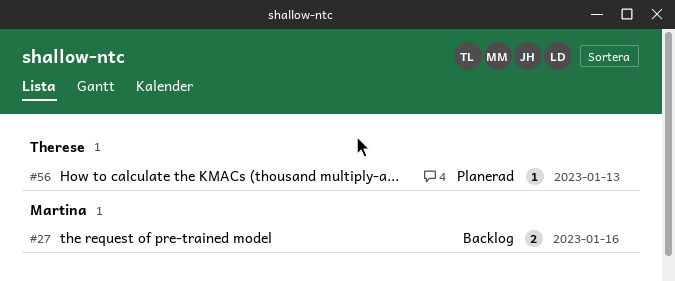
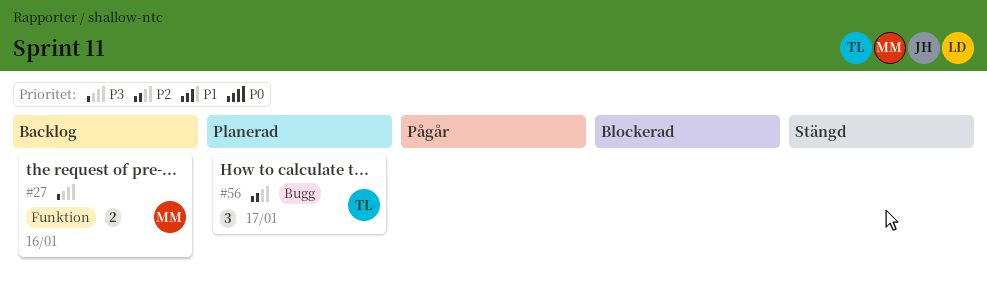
#56, estimate: 1 -> 3
#56, due: Jan 13 -> Jan 17

